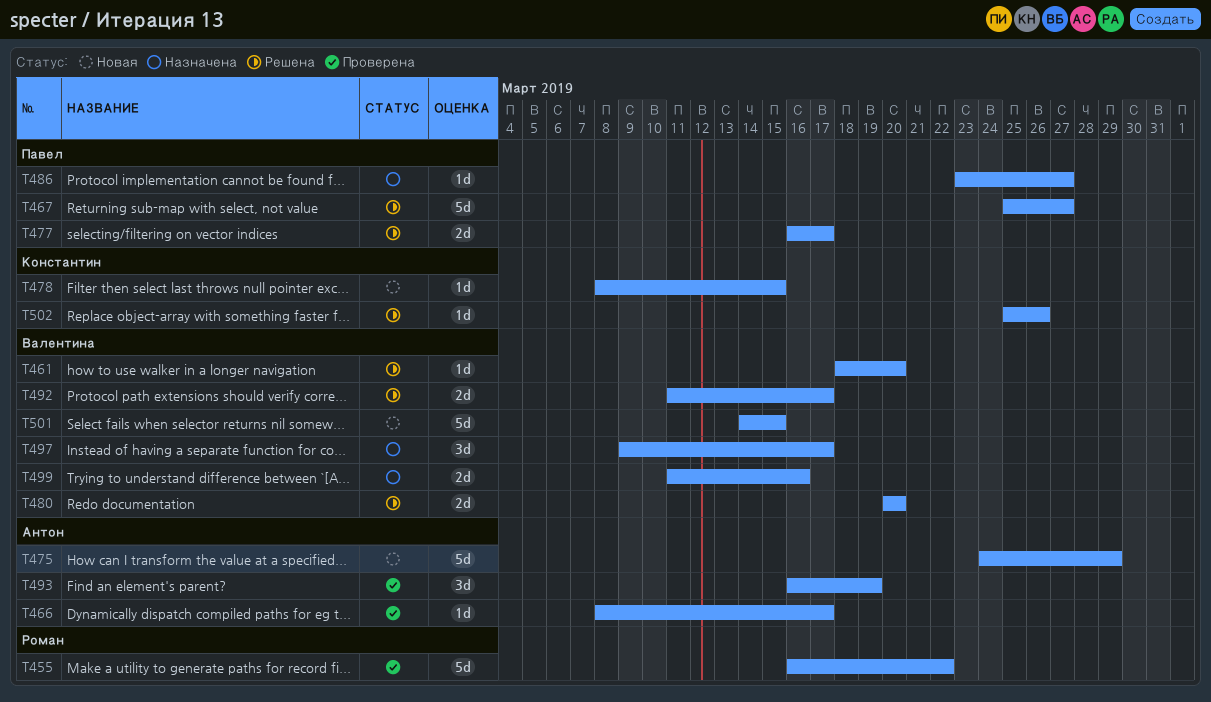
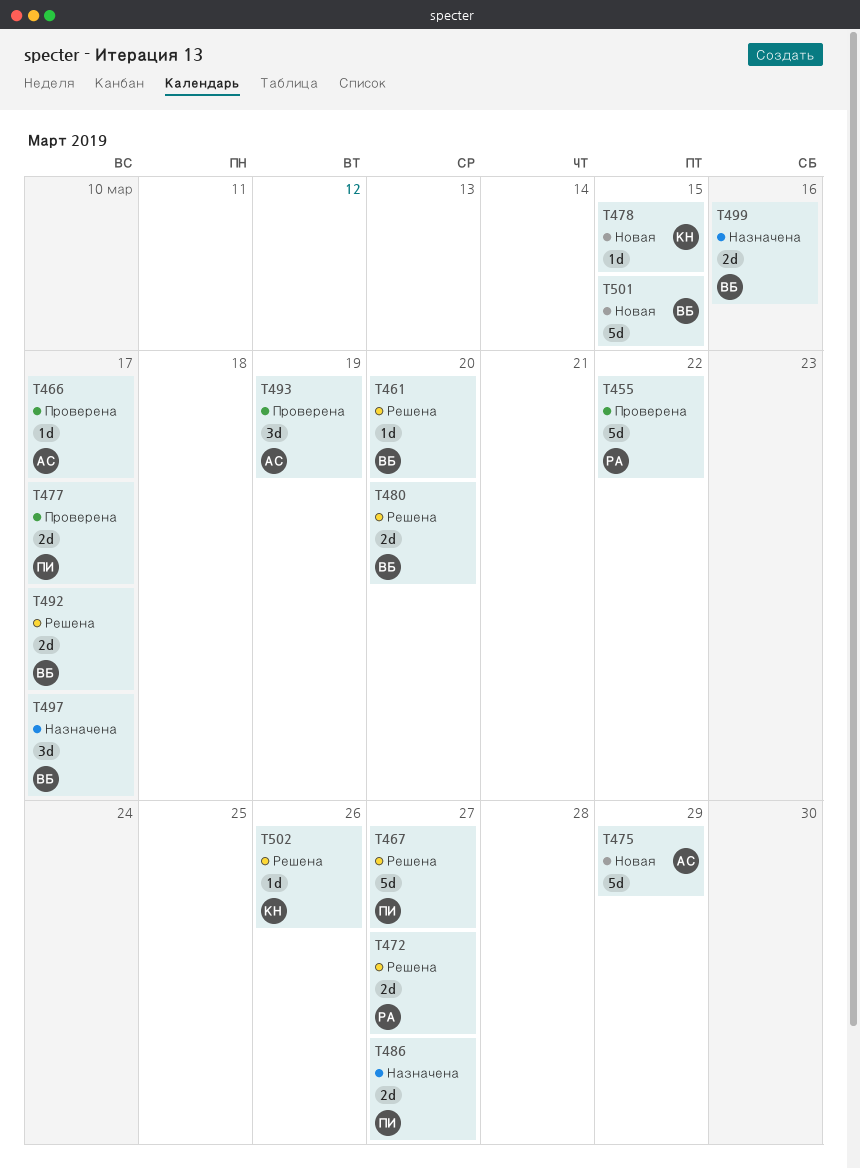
T472: none -> present
T477, status: Решена -> Проверена
T486, estimate: 1d -> 2d

